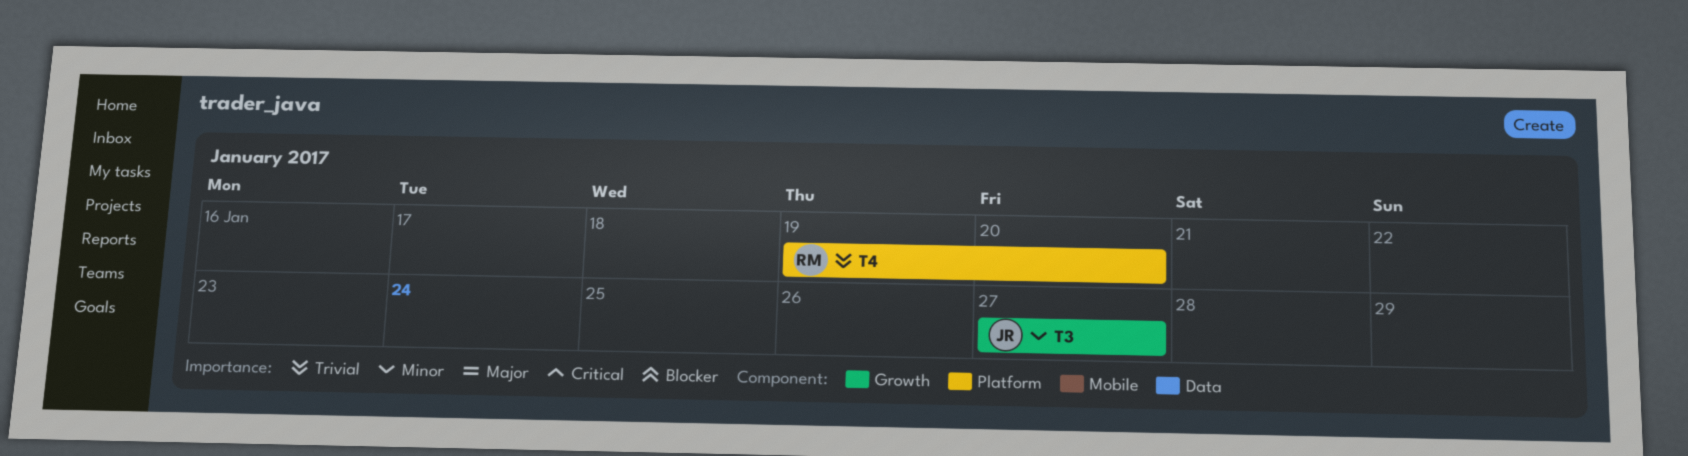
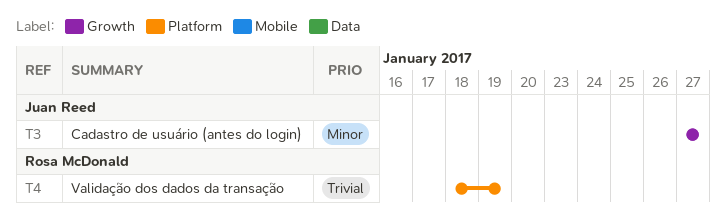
T4, start: Jan 19 -> Jan 18
T4, due: Jan 20 -> Jan 19

